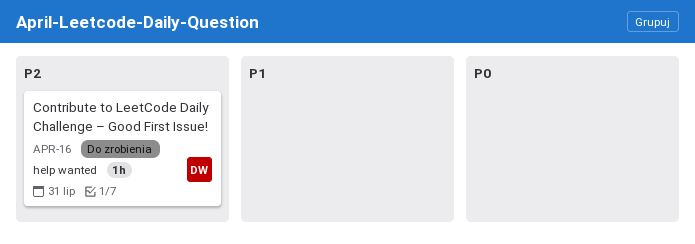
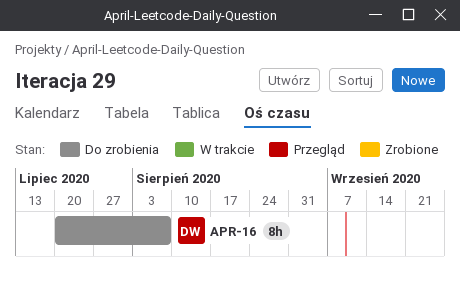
APR-16, estimate: 1h -> 8h
APR-16, due: Jul 31 -> Aug 7

